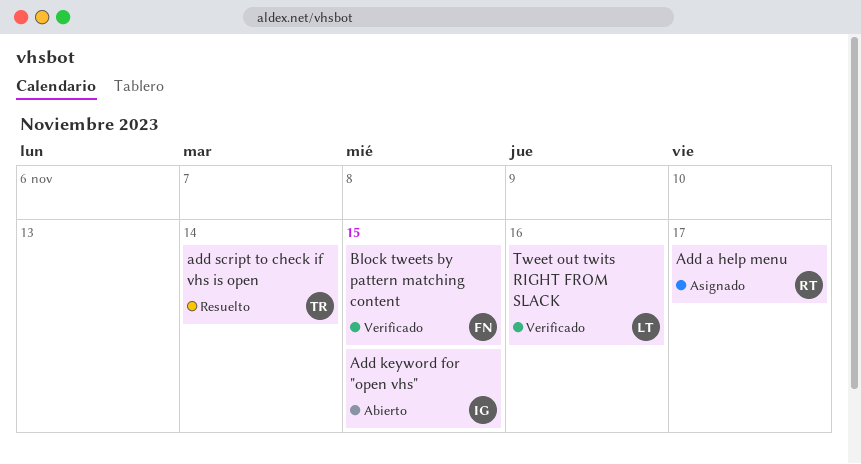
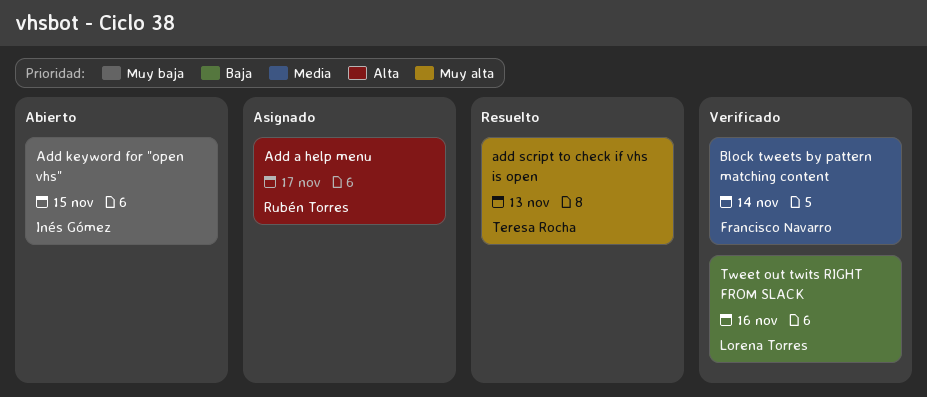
add script to check if vhs is open, due: Nov 14 -> Nov 13
Block tweets by pattern matching content, due: Nov 15 -> Nov 14

